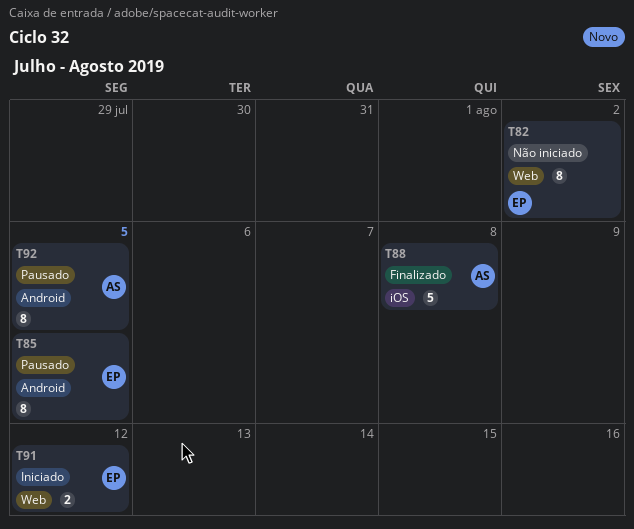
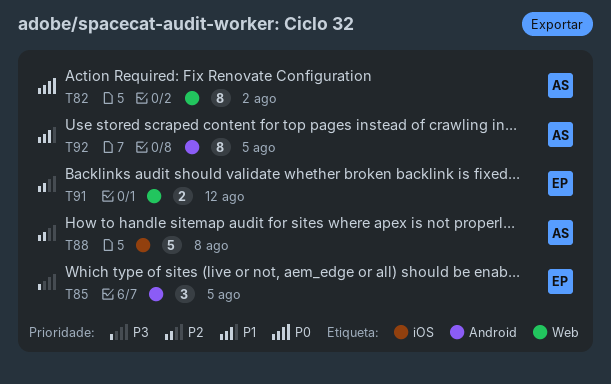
T82, owner: EP -> AS
T85, estimate: 8 -> 3

